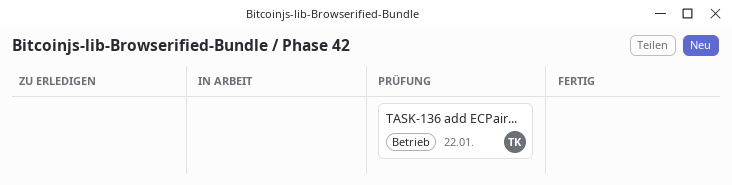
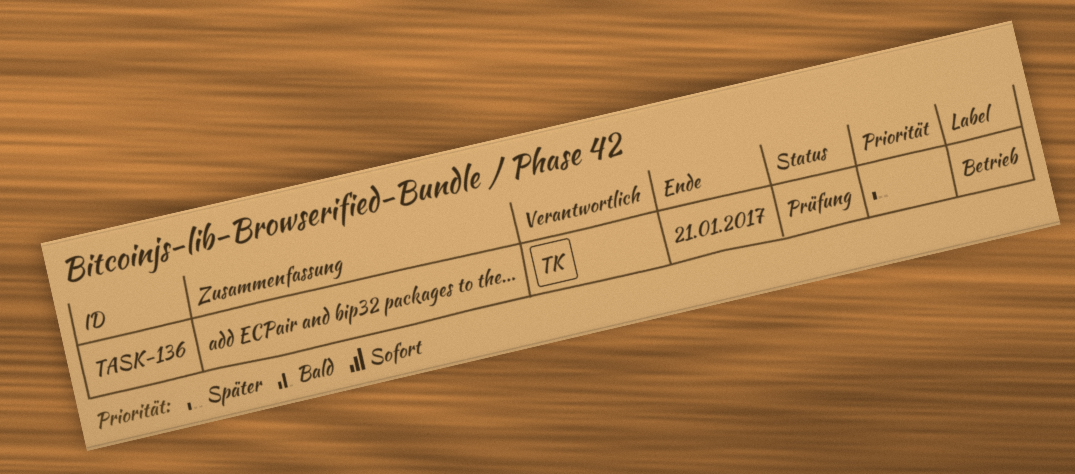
TASK-136, due: Jan 22 -> Jan 21

